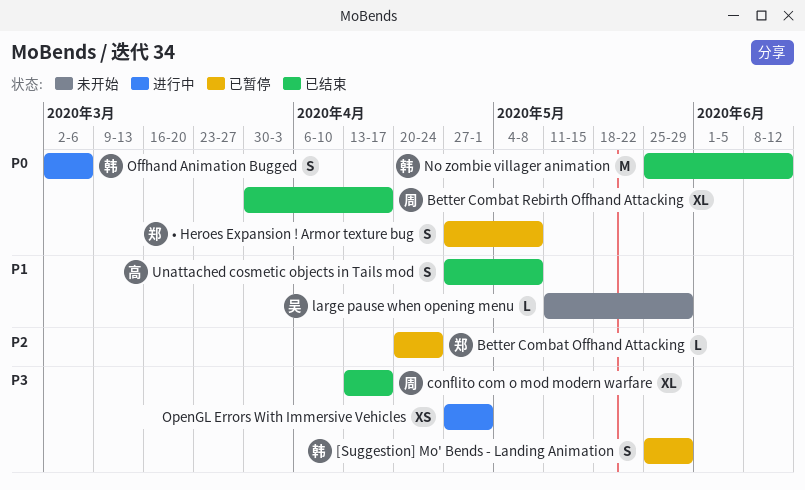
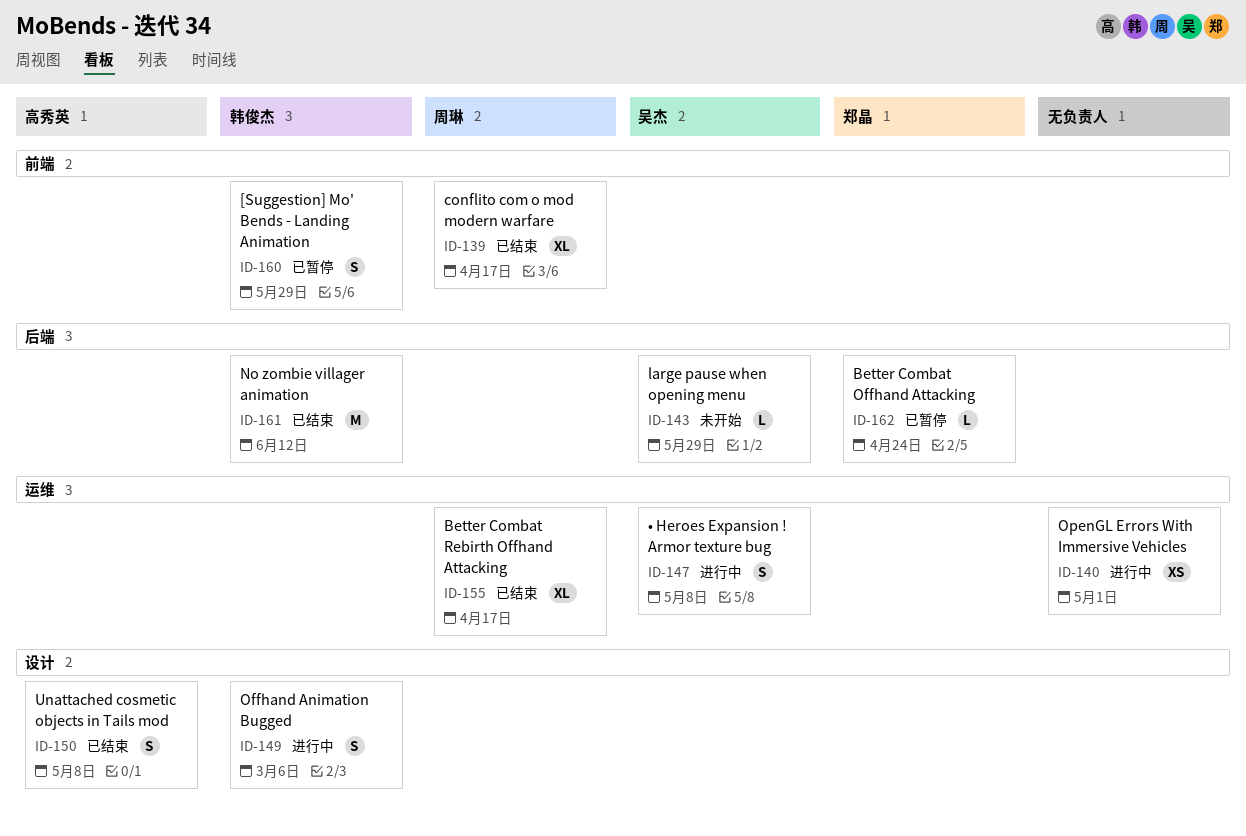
• Heroes Expansion ! Armor texture bug, status: 已暂停 -> 进行中
• Heroes Expansion ! Armor texture bug, owner: 郑晶 -> 吴杰

